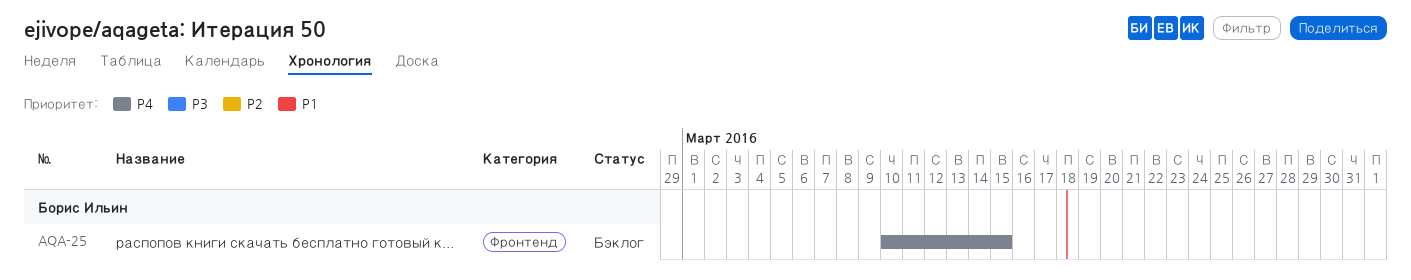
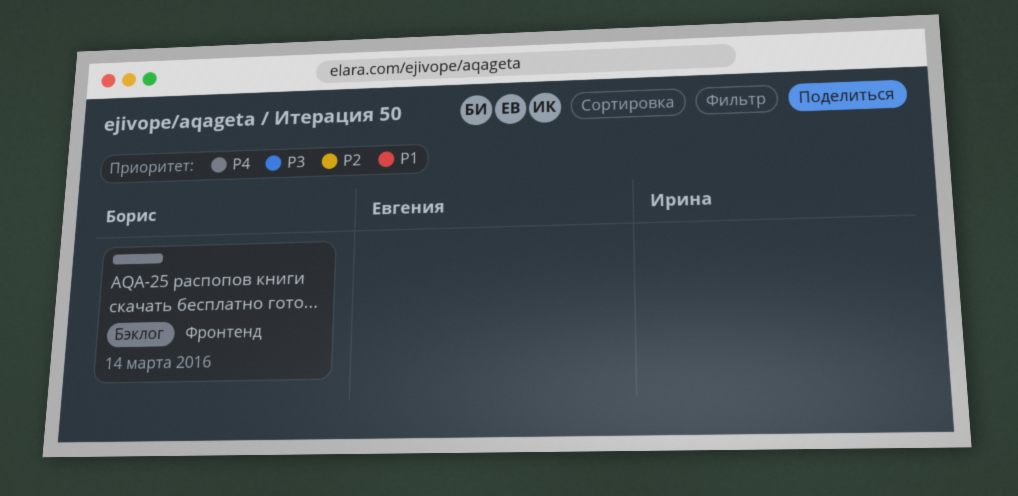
AQA-25, due: Mar 15 -> Mar 14

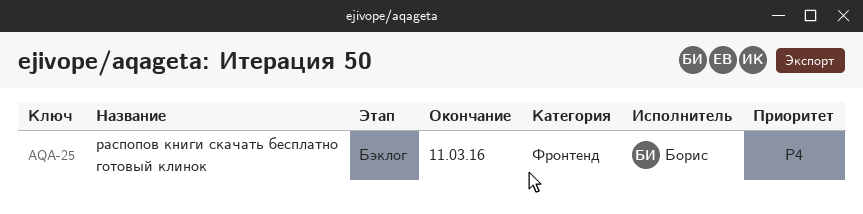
AQA-25, due: Mar 14 -> Mar 11

